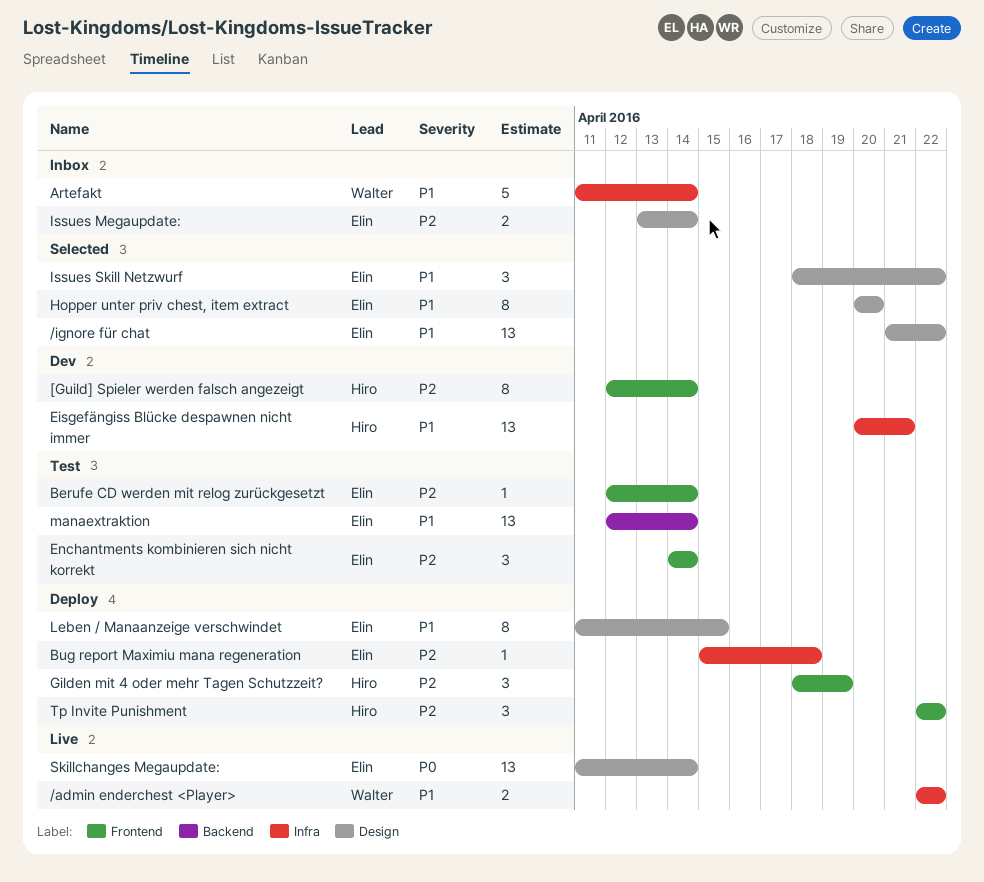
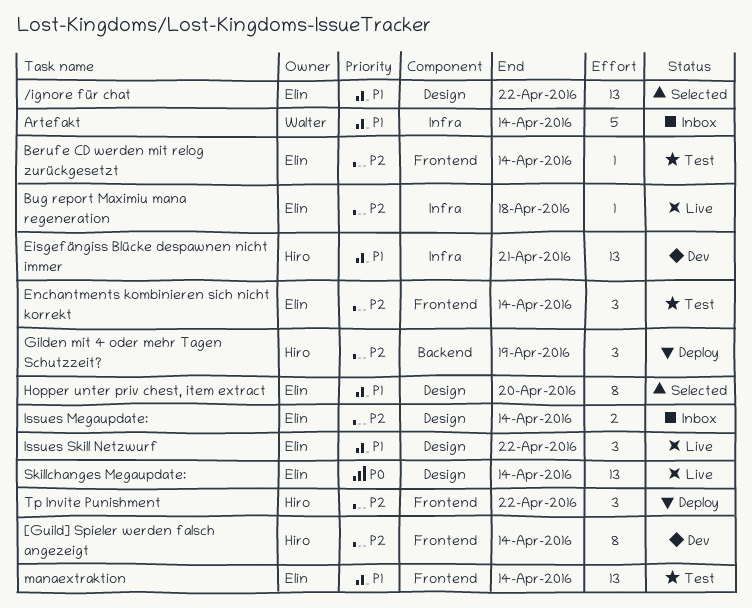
/admin enderchest <Player>: present -> none
Bug report Maximiu mana regeneration, status: Deploy -> Live
Gilden mit 4 oder mehr Tagen Schutzzeit?, label: Frontend -> Backend
Issues Skill Netzwurf, status: Selected -> Live
Leben / Manaanzeige verschwindet: present -> none
manaextraktion, label: Backend -> Frontend

